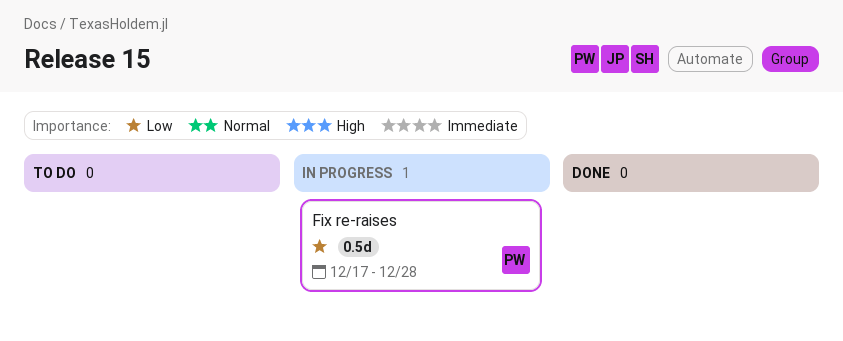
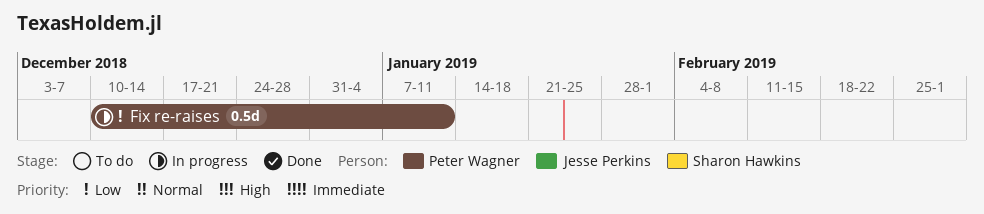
Fix re-raises, start: Dec 17 -> Dec 10
Fix re-raises, due: Dec 28 -> Jan 11

